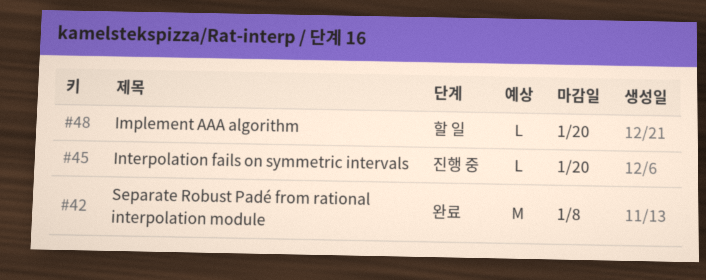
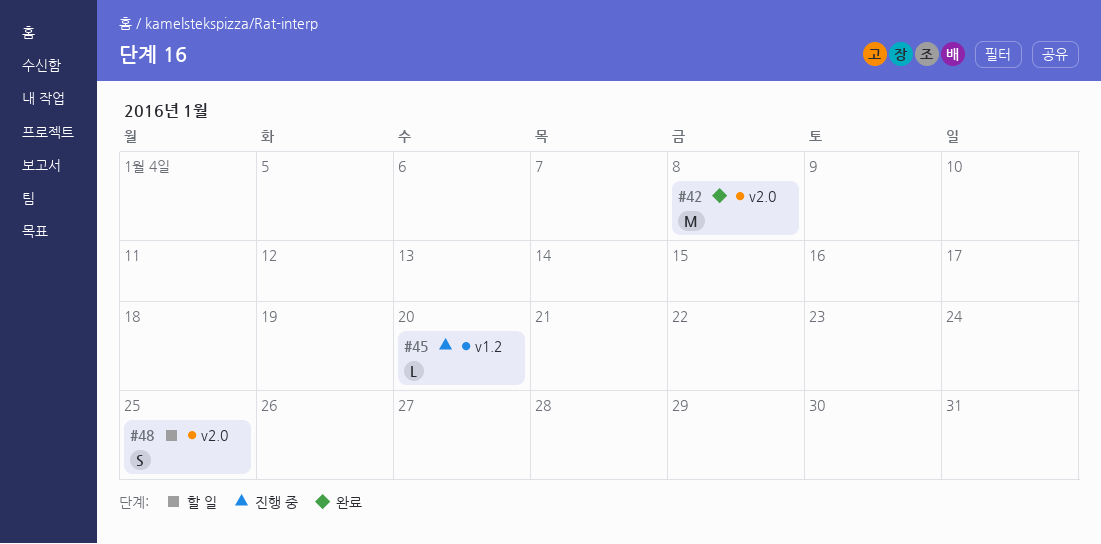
#48, estimate: L -> S
#48, due: Jan 20 -> Jan 25

